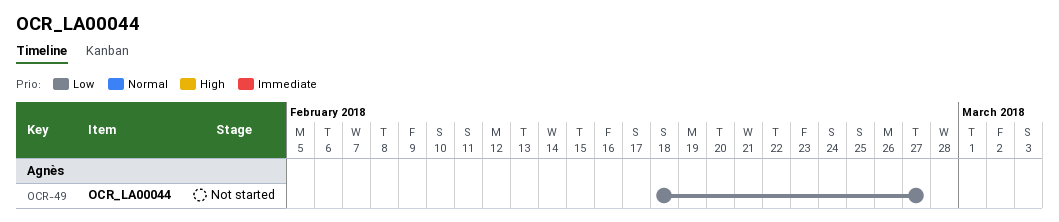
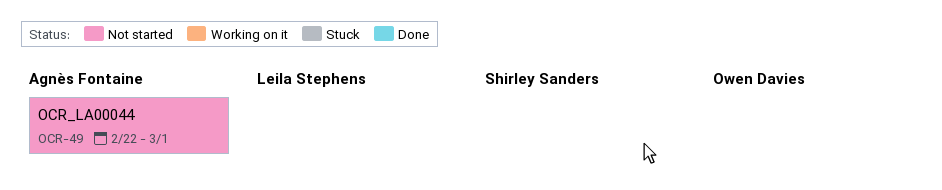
OCR-49, start: Feb 18 -> Feb 22
OCR-49, due: Feb 27 -> Mar 1

